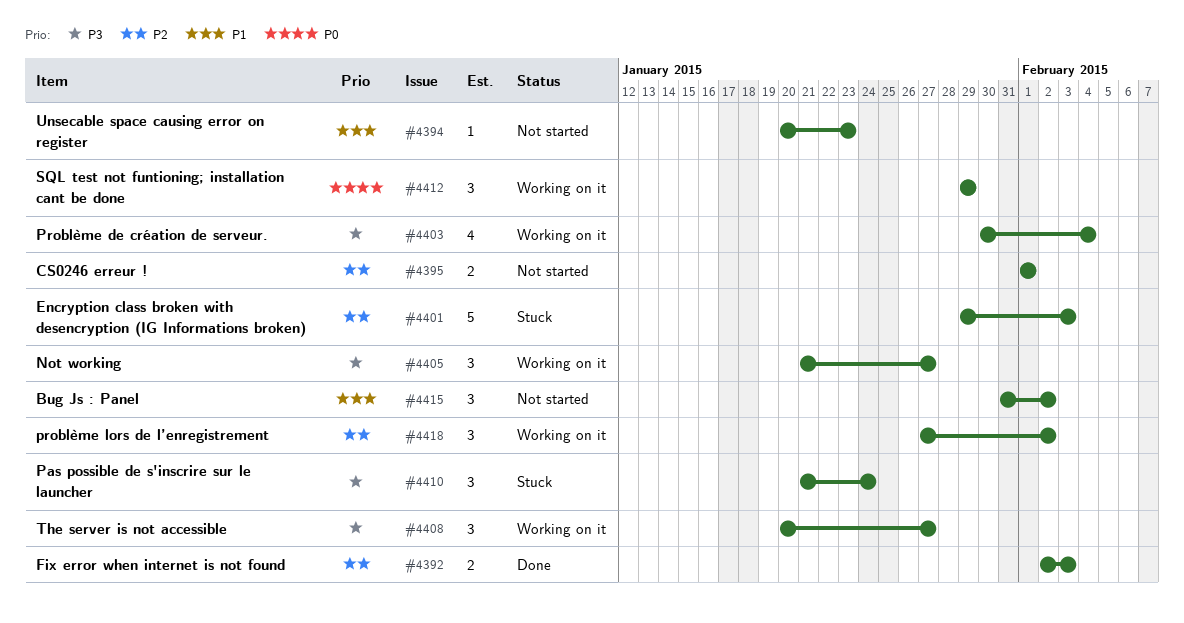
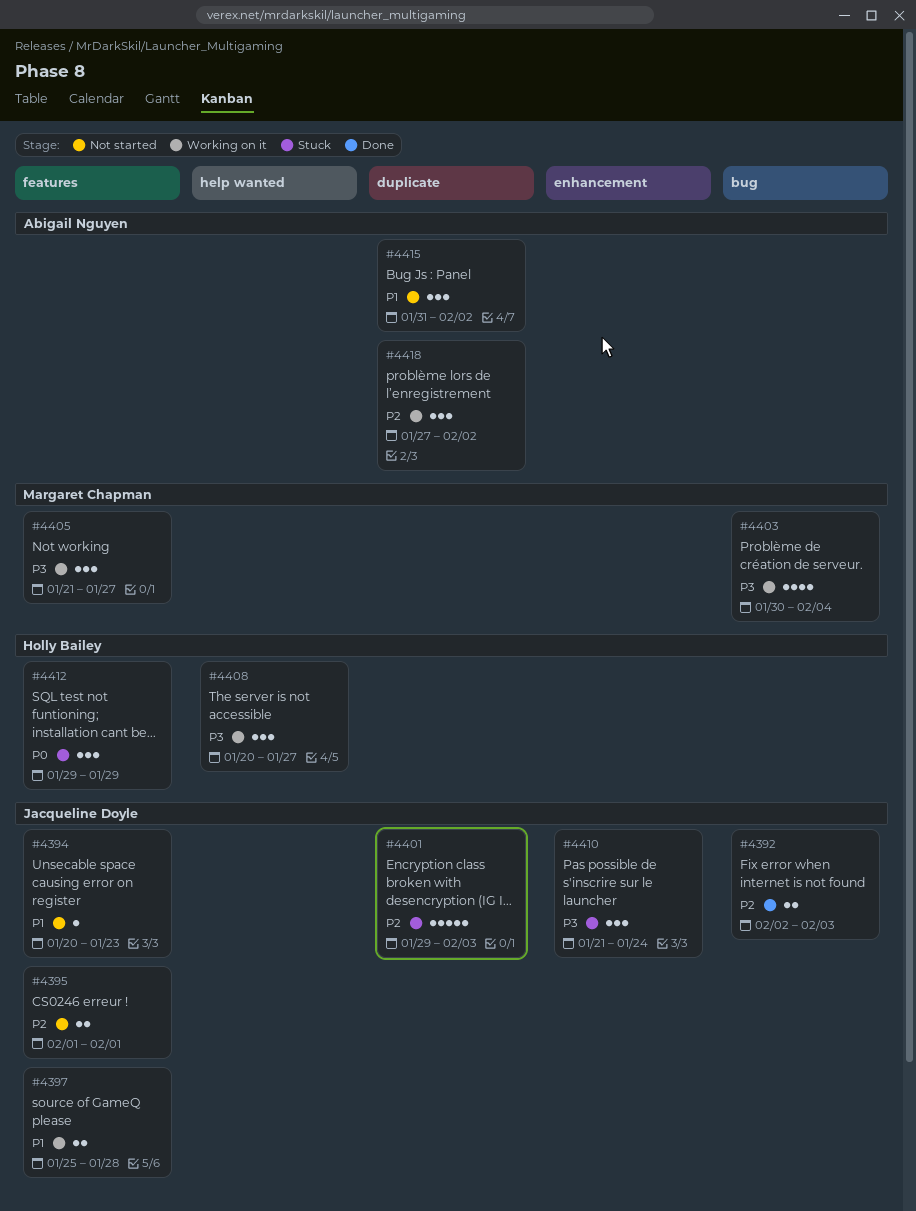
#4397: none -> present
#4412, status: Working on it -> Stuck

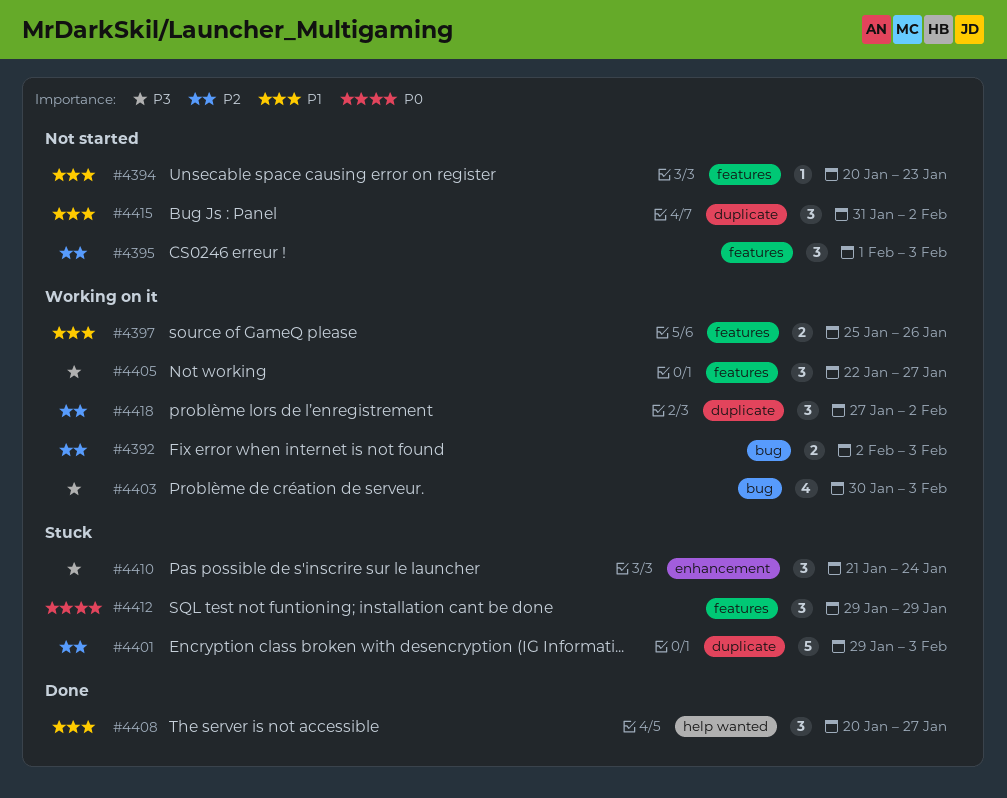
#4392, status: Done -> Working on it
#4395, estimate: 2 -> 3
#4395, due: Feb 1 -> Feb 3
#4397, due: Jan 28 -> Jan 26
#4403, due: Feb 4 -> Feb 3
#4405, start: Jan 21 -> Jan 22
#4408, status: Working on it -> Done
#4408, priority: P3 -> P1

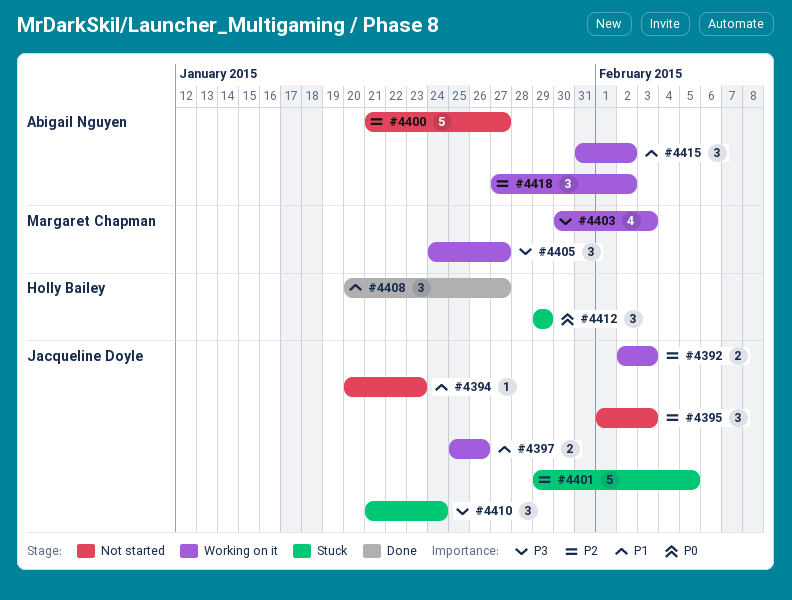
#4400: none -> present
#4401, due: Feb 3 -> Feb 5
#4405, start: Jan 22 -> Jan 24
#4415, status: Not started -> Working on it

